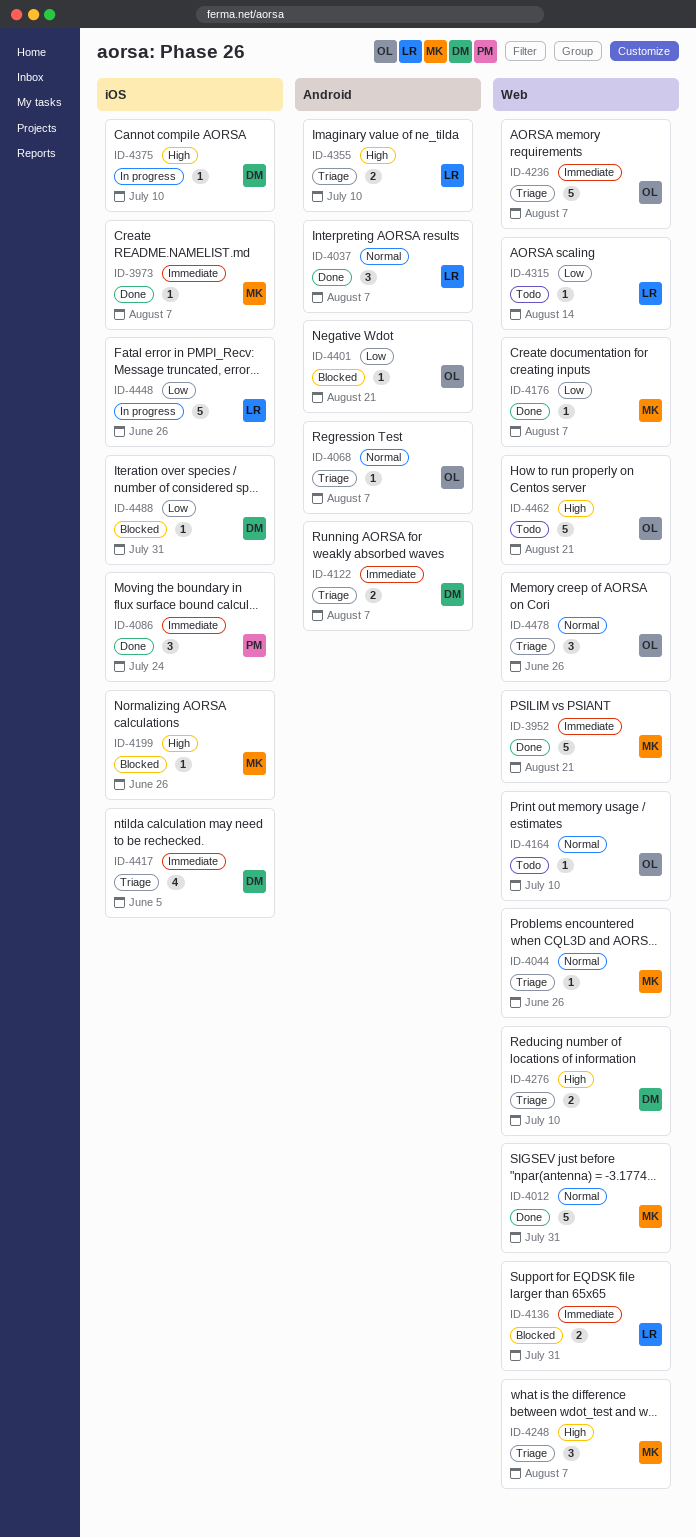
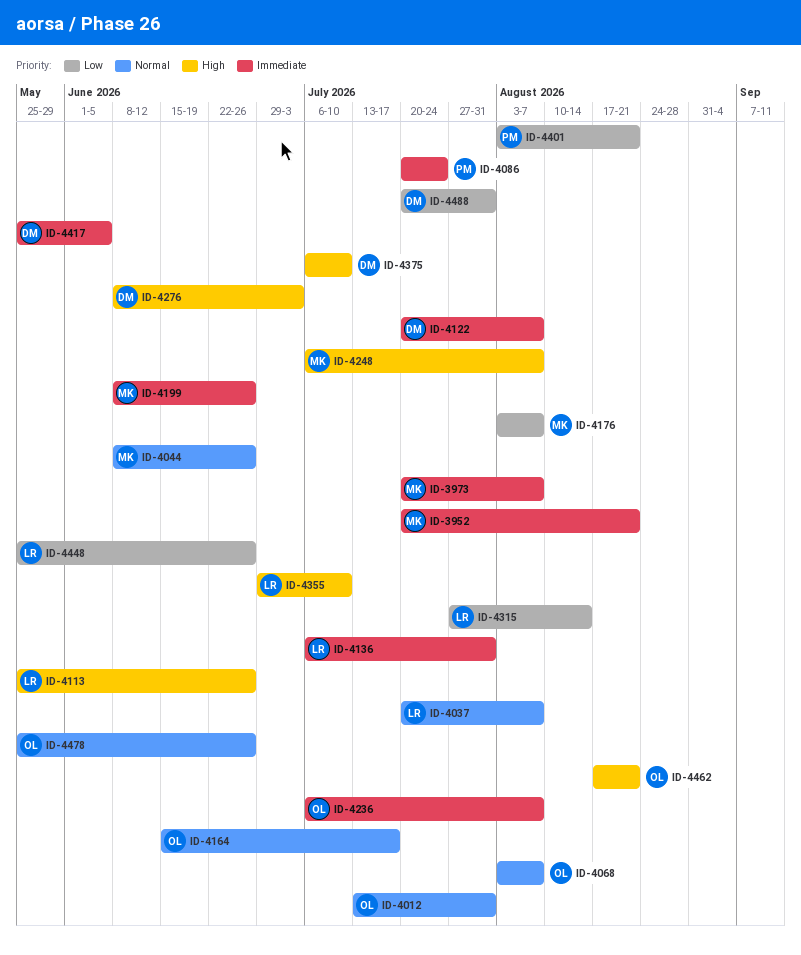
ID-4012, owner: MK -> OL
ID-4113: none -> present
ID-4164, due: Jul 10 -> Jul 17
ID-4199, priority: High -> Immediate
ID-4276, due: Jul 10 -> Jul 3
ID-4401, owner: OL -> PM

